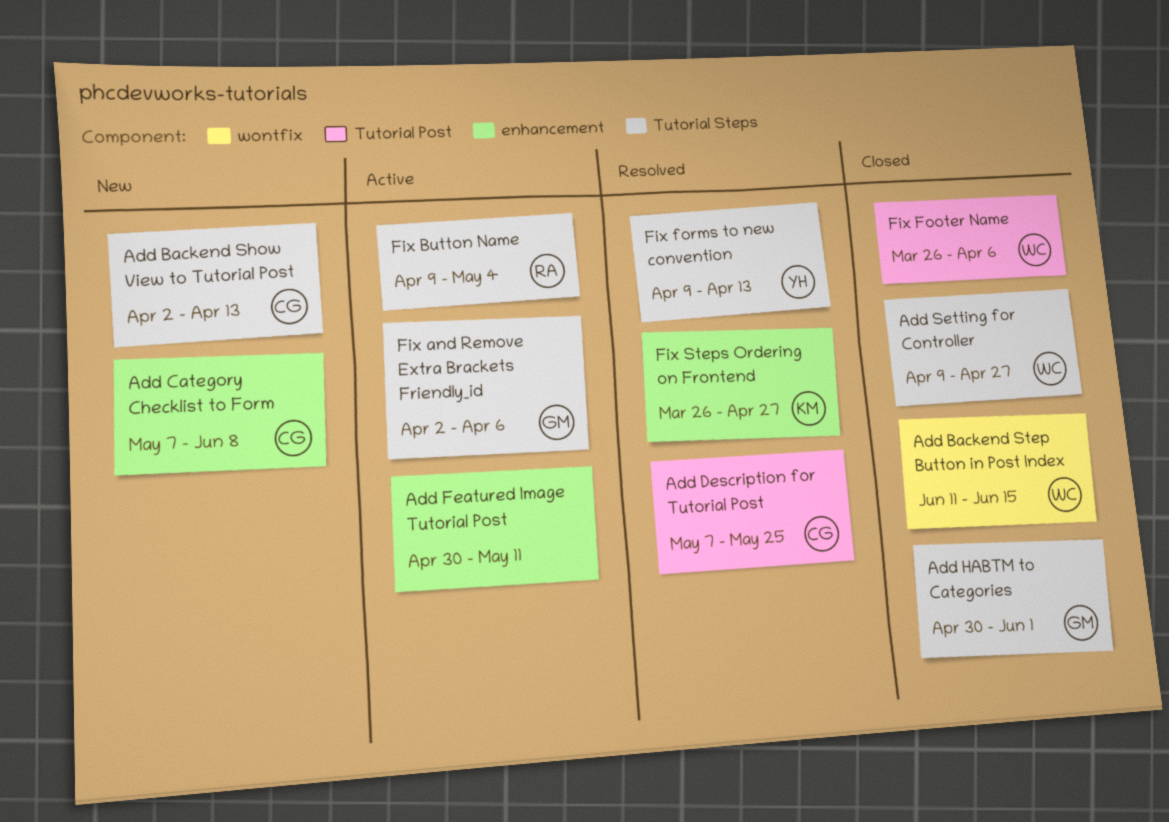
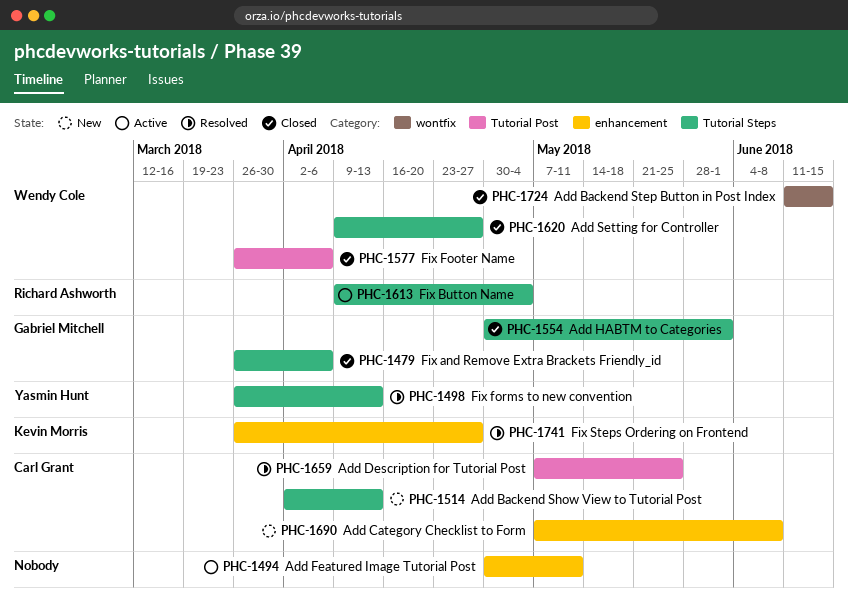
Fix and Remove Extra Brackets Friendly_id, status: Active -> Closed
Fix and Remove Extra Brackets Friendly_id, start: Apr 2 -> Mar 26
Fix forms to new convention, start: Apr 9 -> Mar 26

